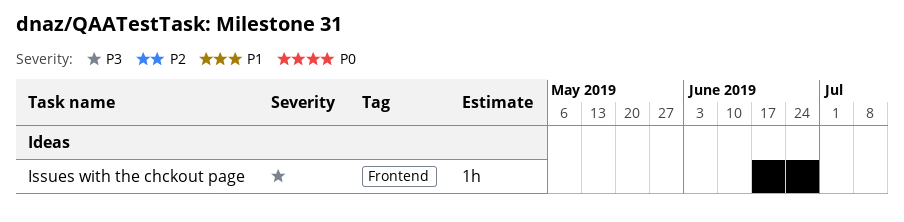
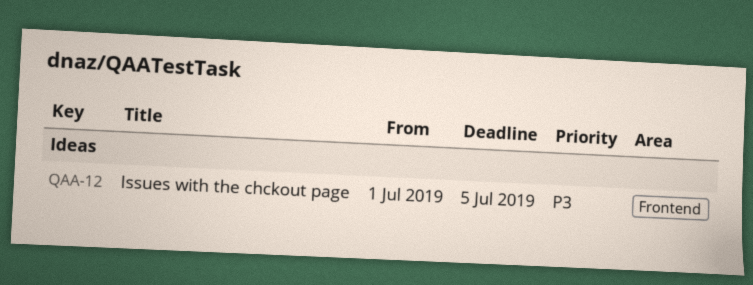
Issues with the chckout page, start: Jun 17 -> Jul 1
Issues with the chckout page, due: Jun 28 -> Jul 5

